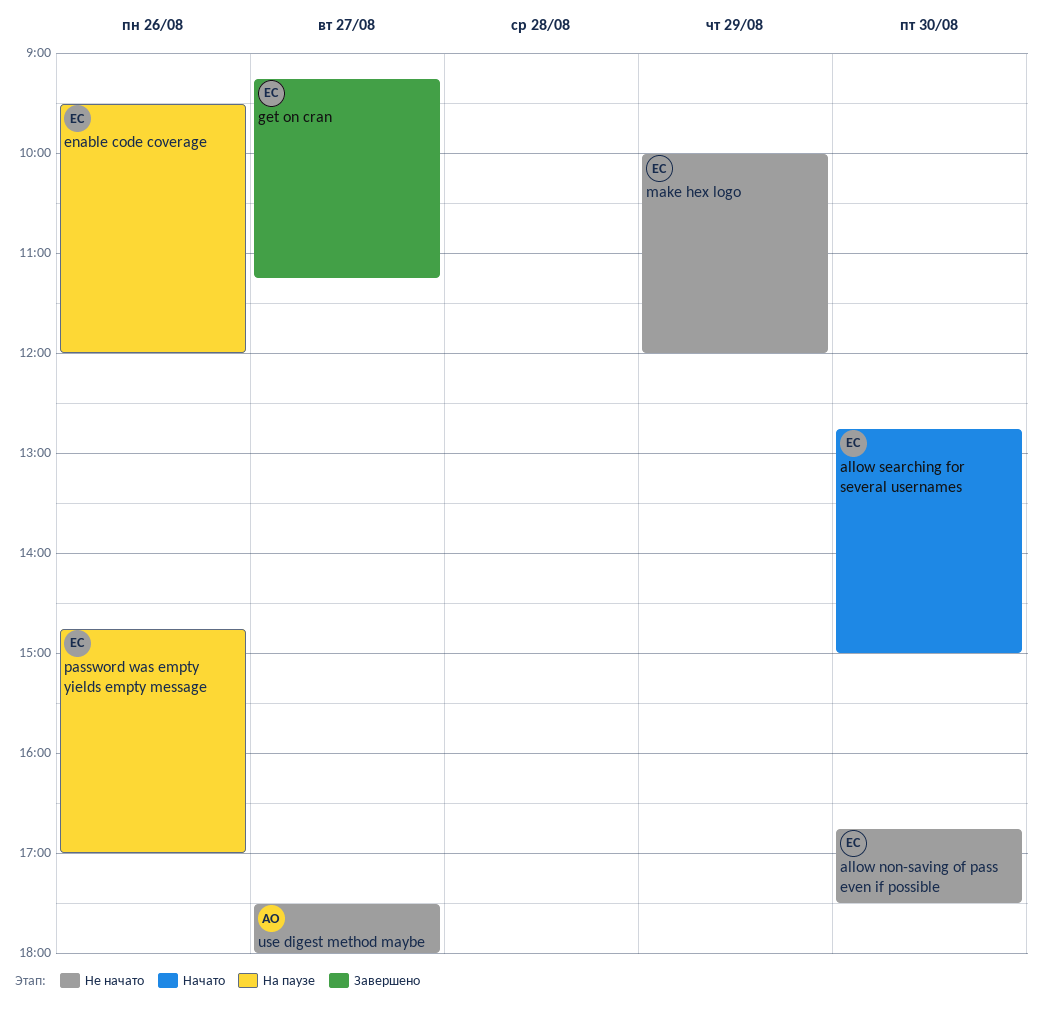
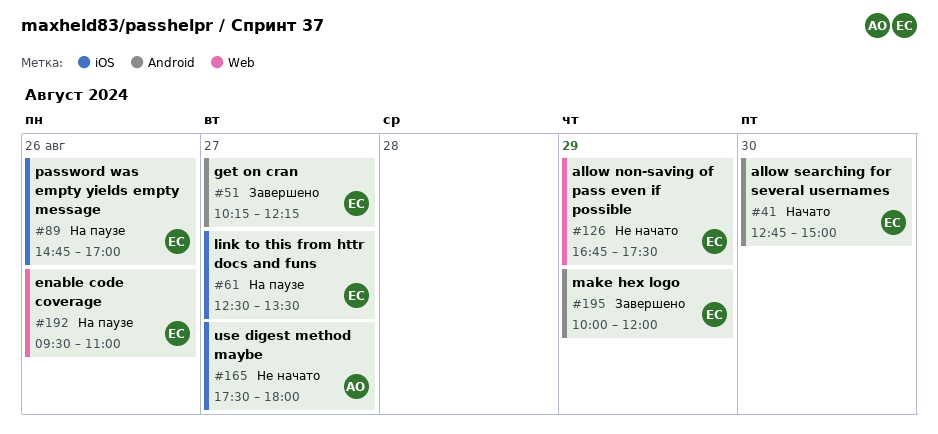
allow non-saving of pass even if possible, day: Aug 30 -> Aug 29
enable code coverage, ends: 12:00 -> 11:00
get on cran, begins: 09:15 -> 10:15
get on cran, ends: 11:15 -> 12:15
link to this from httr docs and funs: none -> present
make hex logo, status: Не начато -> Завершено

